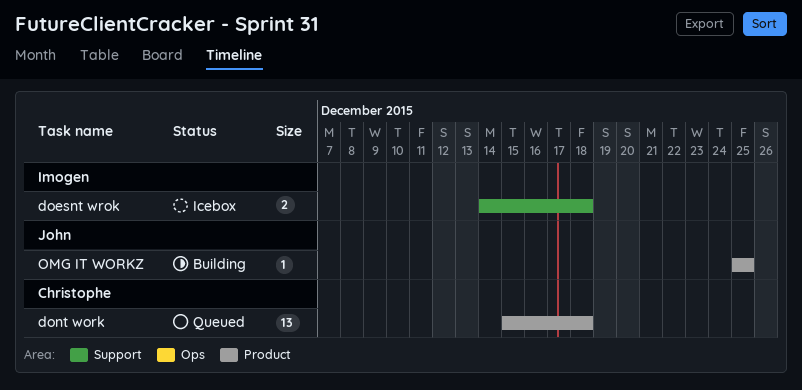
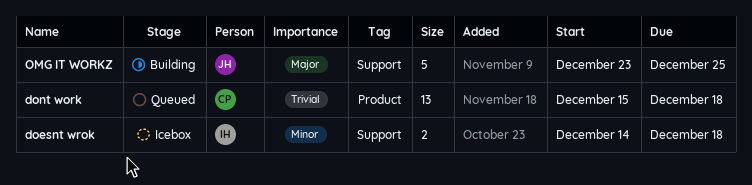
OMG IT WORKZ, label: Product -> Support
OMG IT WORKZ, estimate: 1 -> 5
OMG IT WORKZ, start: Dec 25 -> Dec 23

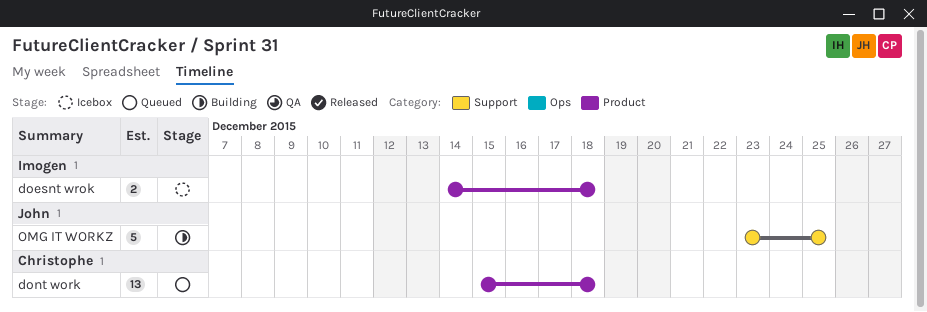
doesnt wrok, label: Support -> Product

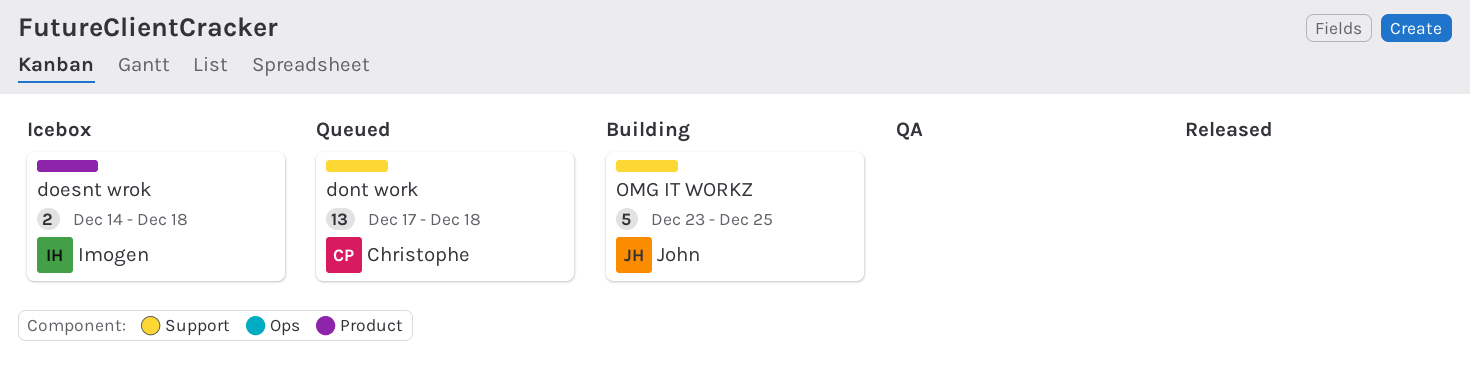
dont work, label: Product -> Support
dont work, start: Dec 15 -> Dec 17

